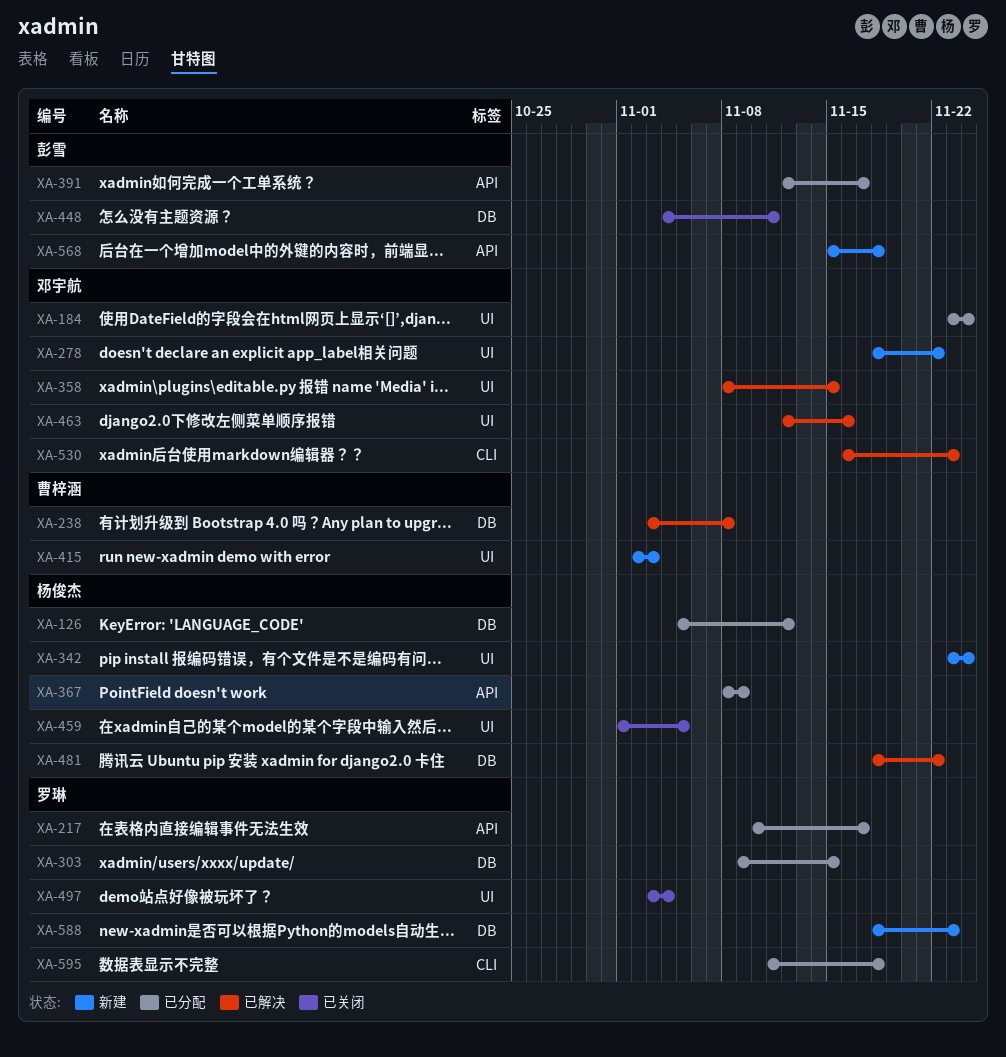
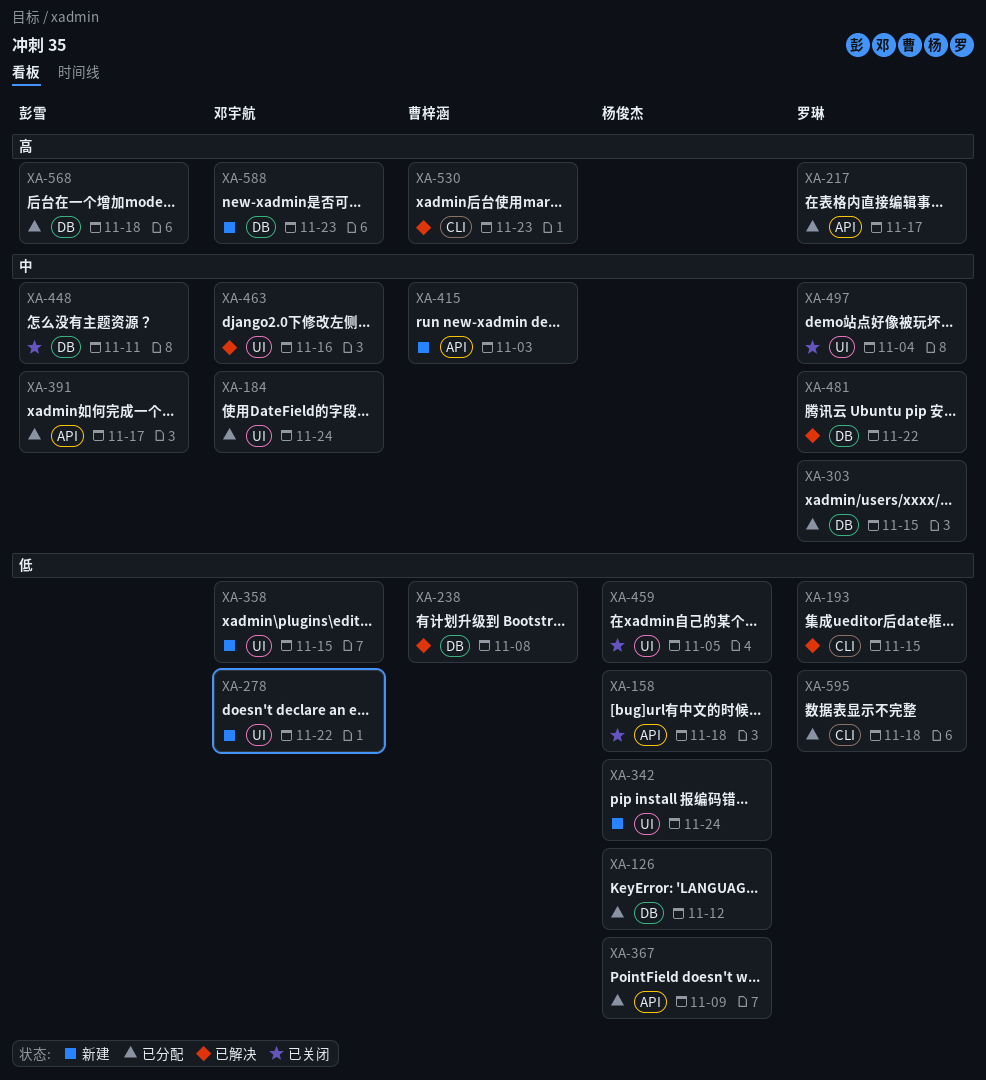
XA-158: none -> present
XA-193: none -> present
XA-358, status: 已解决 -> 新建
XA-415, label: UI -> API
XA-481, owner: 杨俊杰 -> 罗琳
XA-530, owner: 邓宇航 -> 曹梓涵
XA-568, status: 新建 -> 已分配
XA-568, label: API -> DB
XA-588, owner: 罗琳 -> 邓宇航

